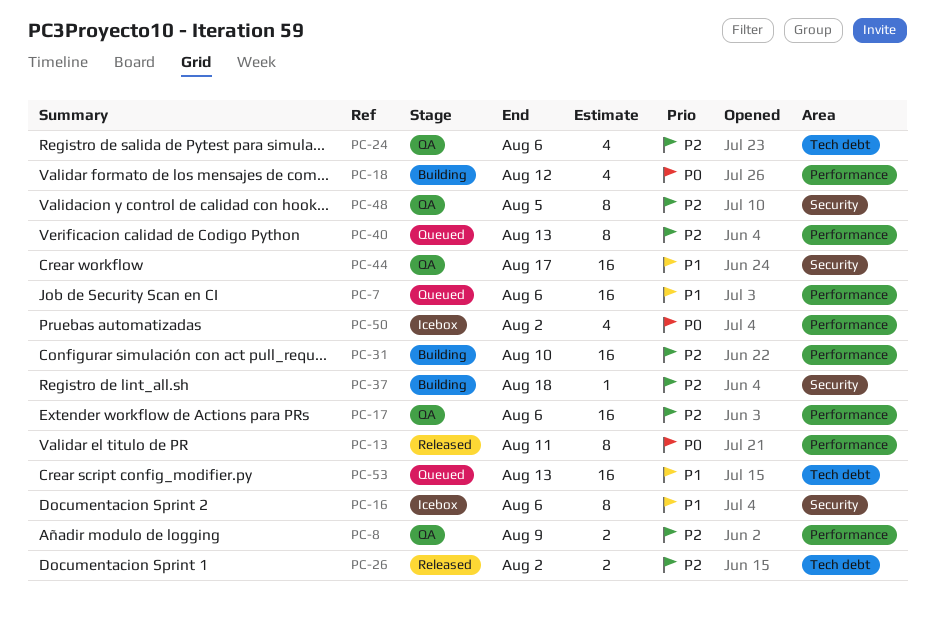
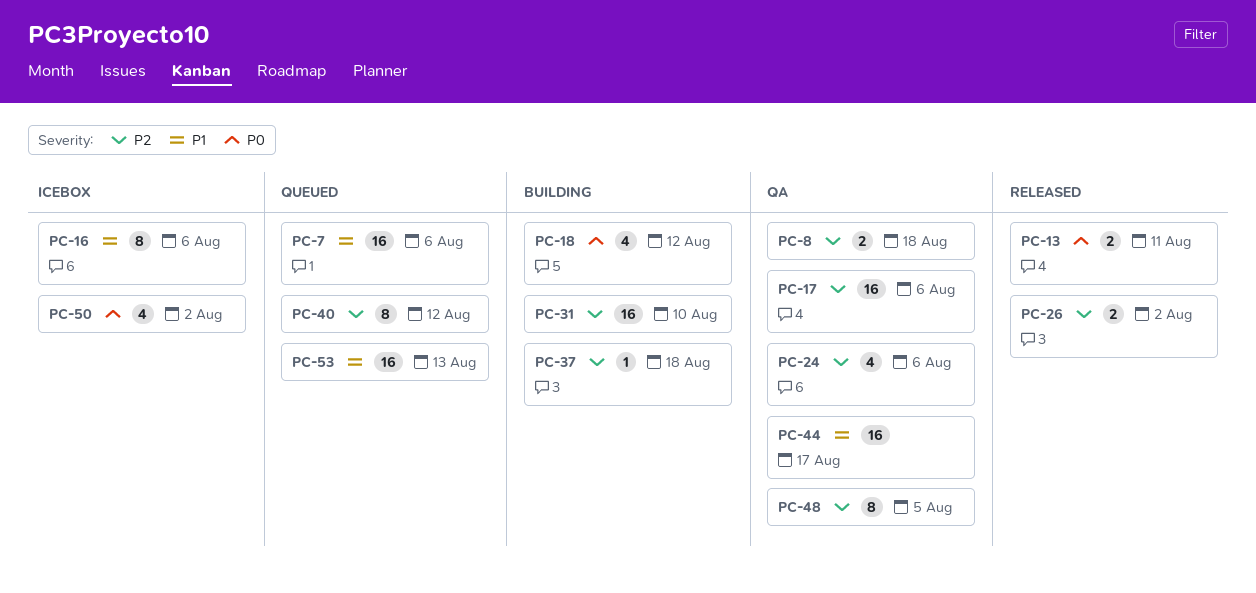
PC-8, due: Aug 9 -> Aug 18
PC-13, estimate: 8 -> 2
PC-40, due: Aug 13 -> Aug 12

